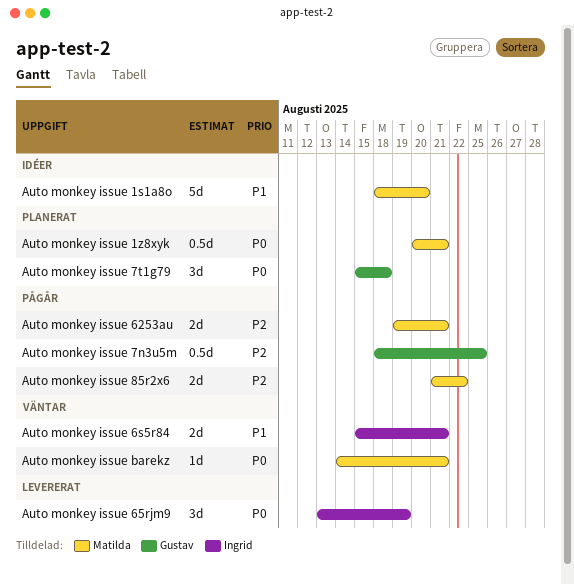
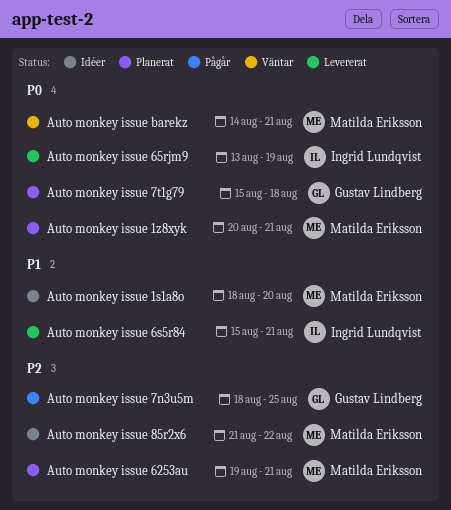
Auto monkey issue 6253au, status: Pågår -> Planerat
Auto monkey issue 6s5r84, status: Väntar -> Levererat
Auto monkey issue 85r2x6, status: Pågår -> Idéer

